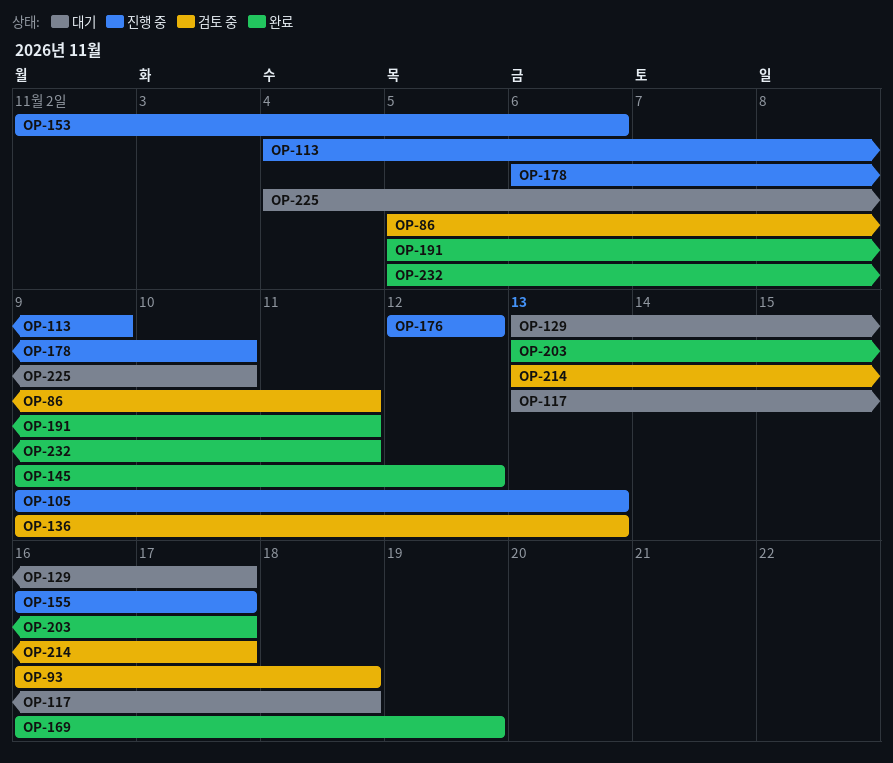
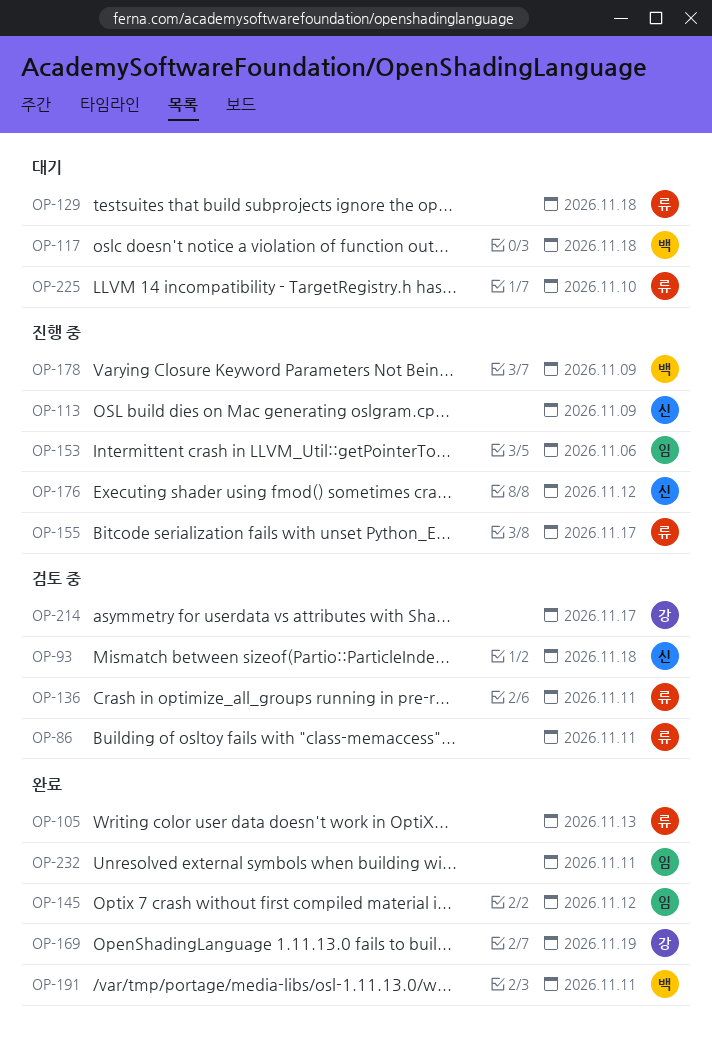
OP-105, status: 진행 중 -> 완료
OP-129, due: Nov 17 -> Nov 18
OP-136, due: Nov 13 -> Nov 11
OP-178, due: Nov 10 -> Nov 9
OP-203: present -> none

